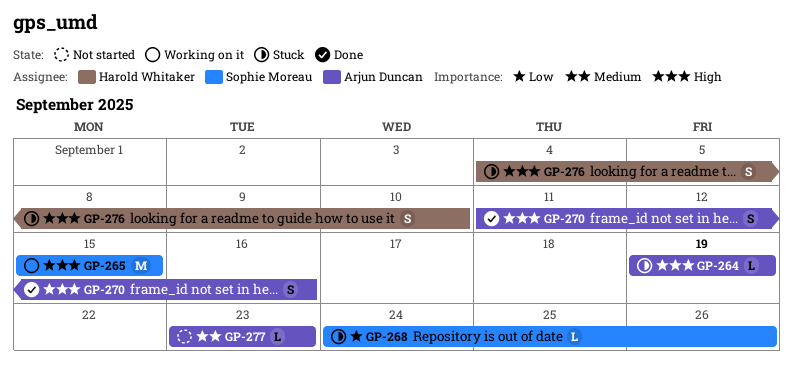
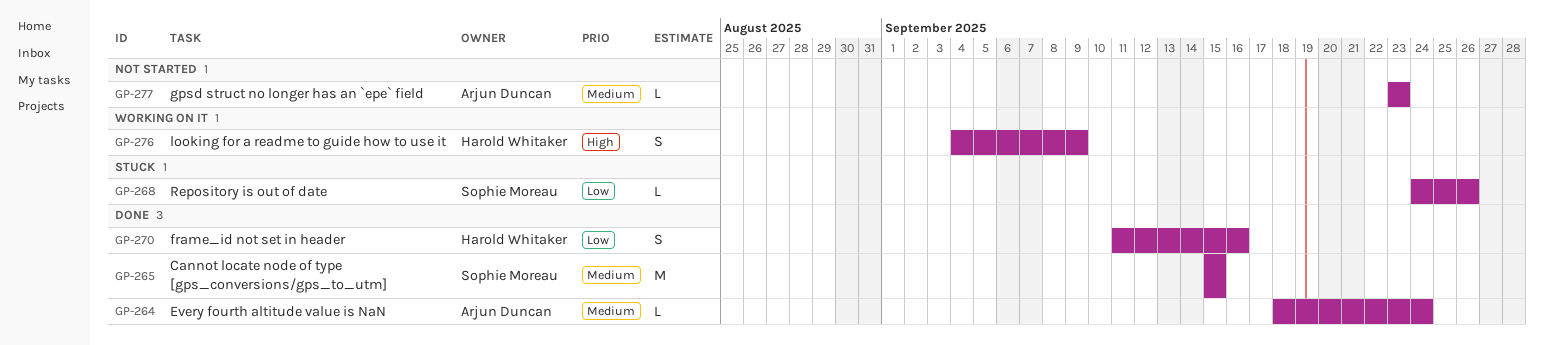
GP-264, status: Stuck -> Done
GP-264, priority: High -> Medium
GP-264, start: Sep 19 -> Sep 18
GP-264, due: Sep 19 -> Sep 24
GP-265, status: Working on it -> Done
GP-265, priority: High -> Medium
GP-270, owner: Arjun Duncan -> Harold Whitaker
GP-270, priority: High -> Low
GP-276, status: Stuck -> Working on it
GP-276, due: Sep 10 -> Sep 9

